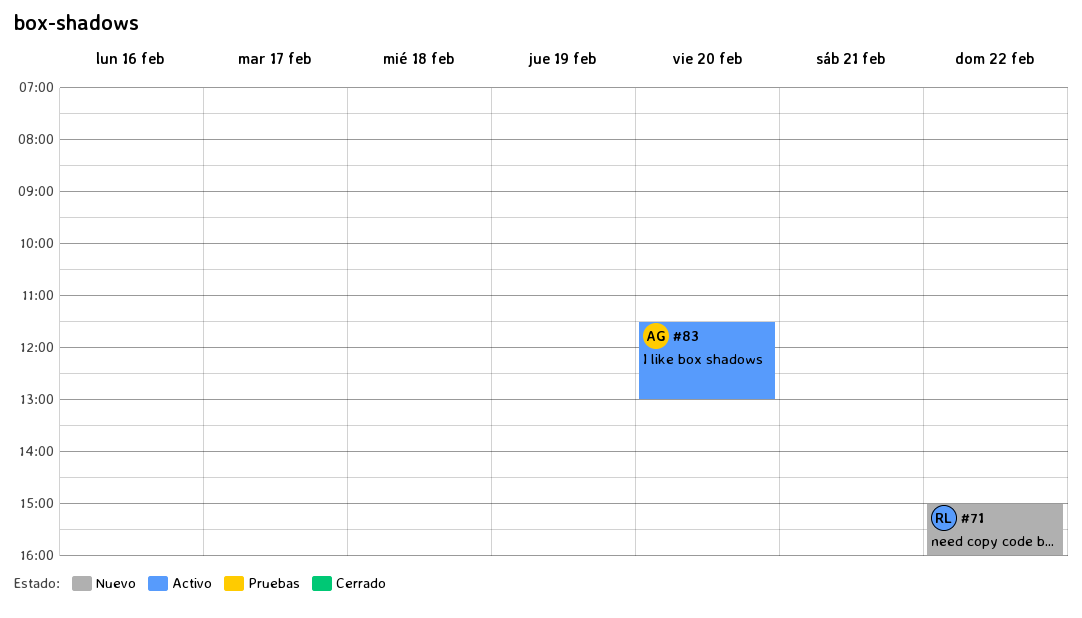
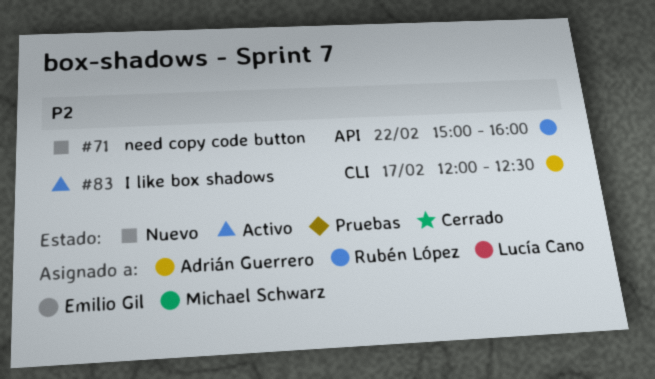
#83, day: Feb 20 -> Feb 17
#83, begins: 11:30 -> 12:00
#83, ends: 13:00 -> 12:30

